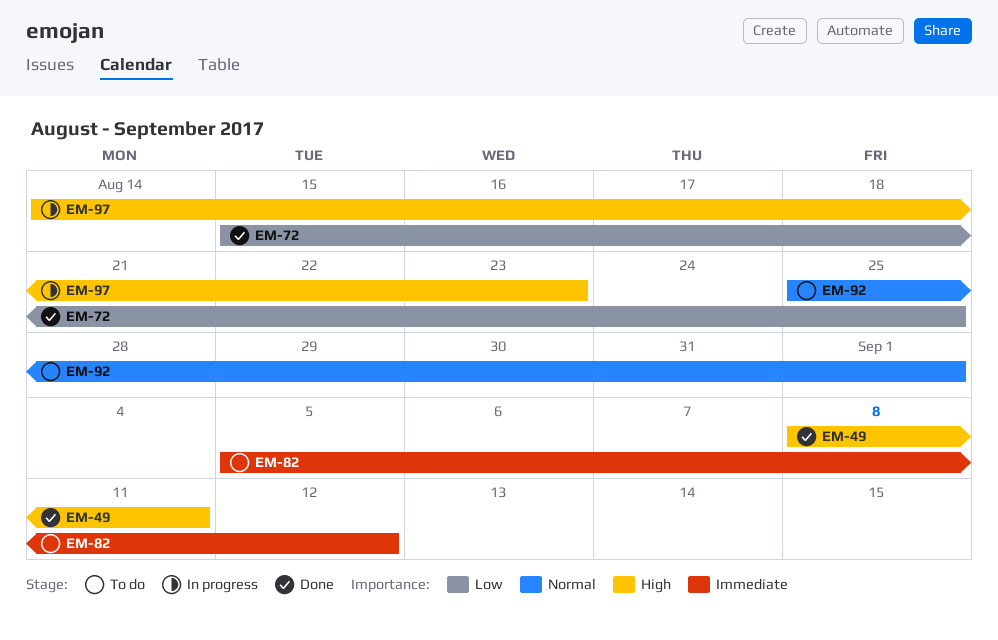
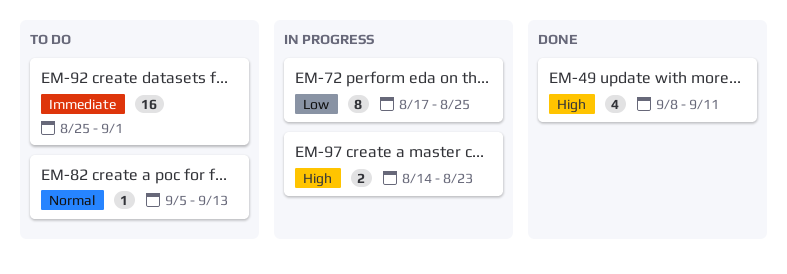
EM-72, status: Done -> In progress
EM-72, start: Aug 15 -> Aug 17
EM-82, priority: Immediate -> Normal
EM-82, due: Sep 12 -> Sep 13
EM-92, priority: Normal -> Immediate

